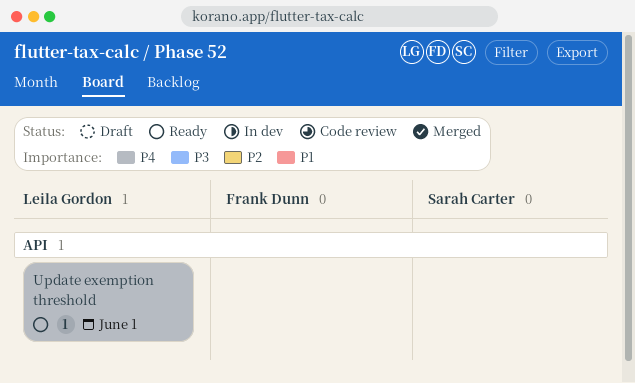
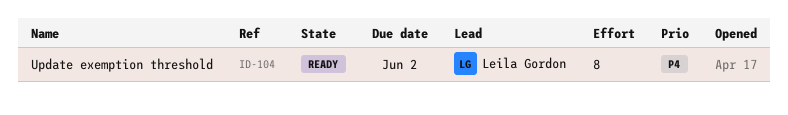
Update exemption threshold, estimate: 1 -> 8
Update exemption threshold, due: Jun 1 -> Jun 2

